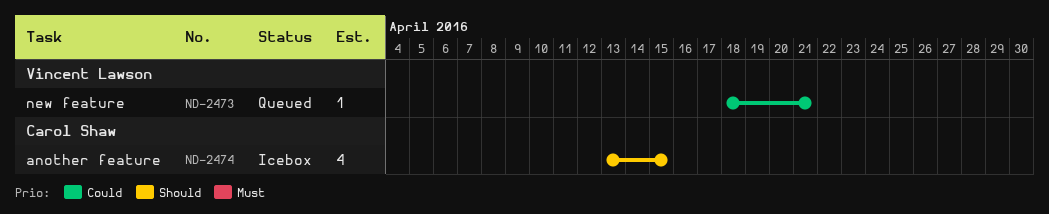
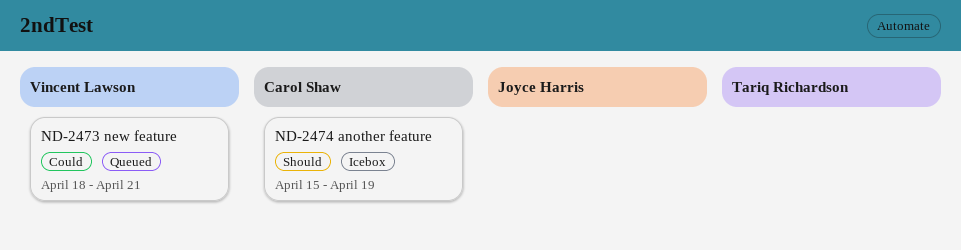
ND-2474, start: Apr 13 -> Apr 15
ND-2474, due: Apr 15 -> Apr 19

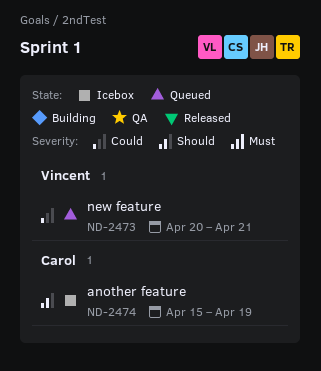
ND-2473, start: Apr 18 -> Apr 20

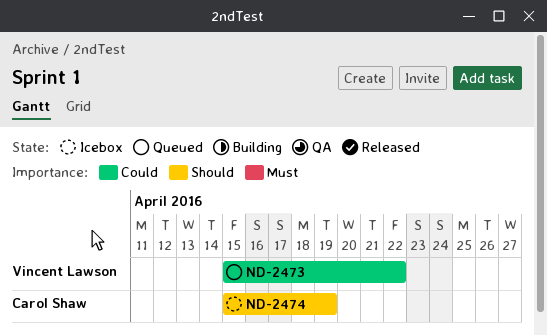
ND-2473, start: Apr 20 -> Apr 15
ND-2473, due: Apr 21 -> Apr 22

